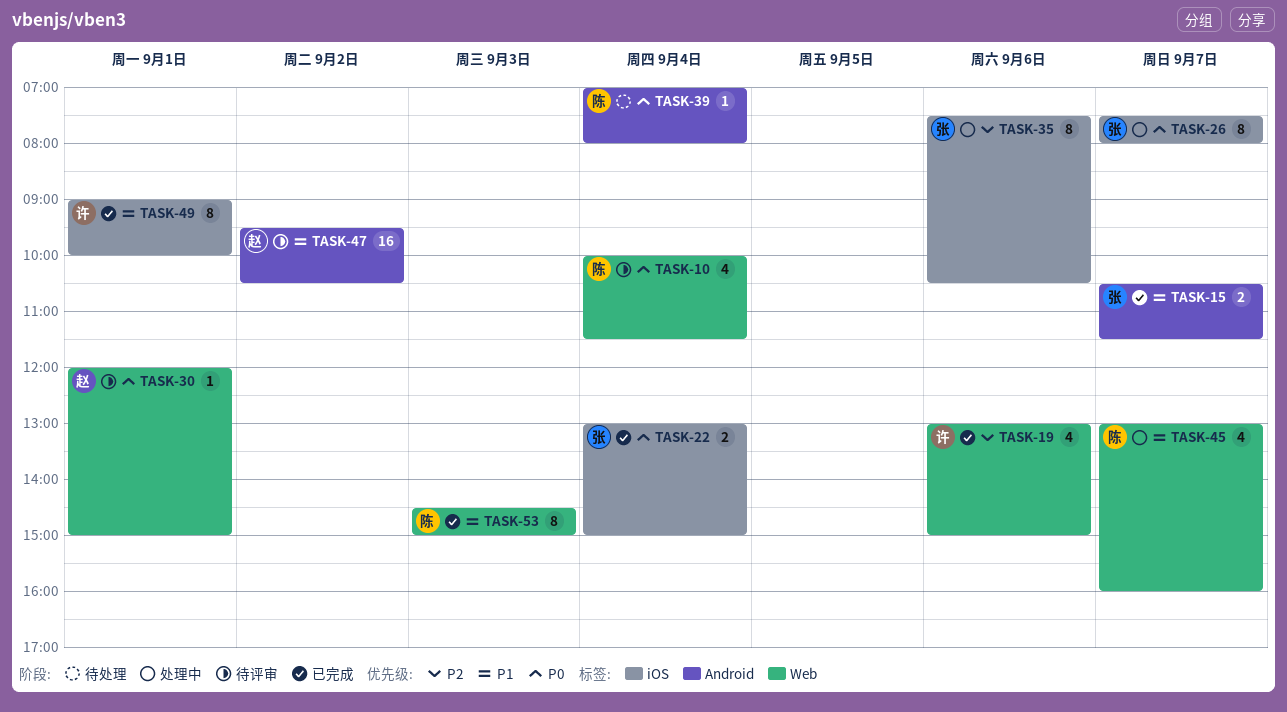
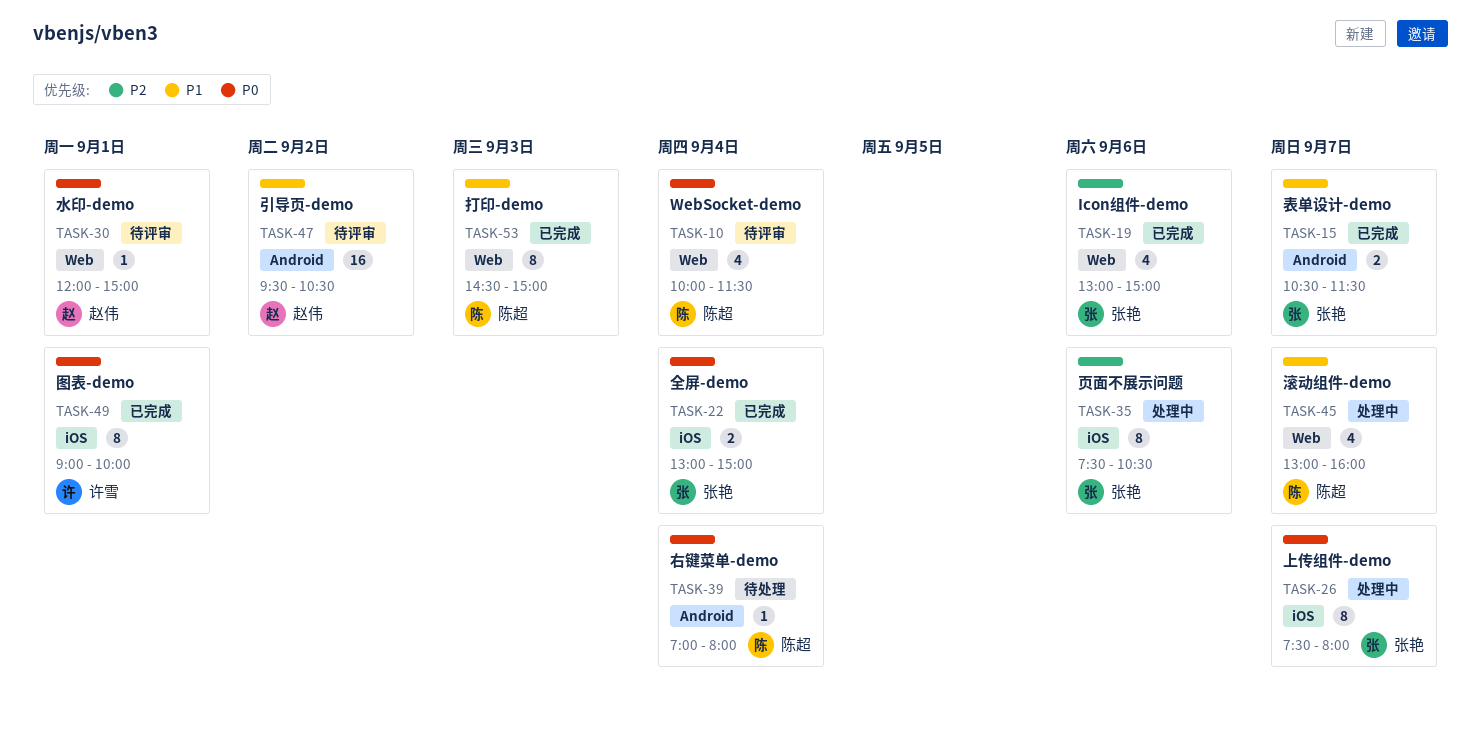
TASK-19, owner: 许雪 -> 张艳
TASK-49, priority: P1 -> P0

